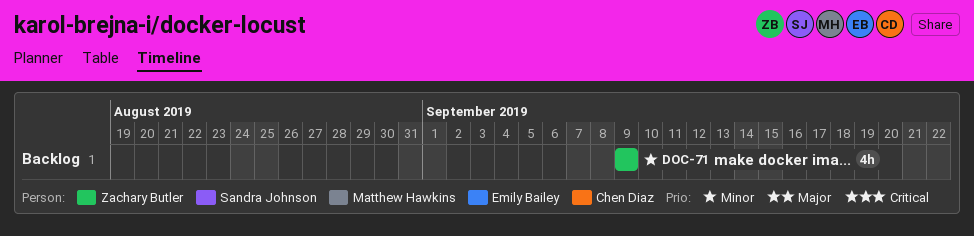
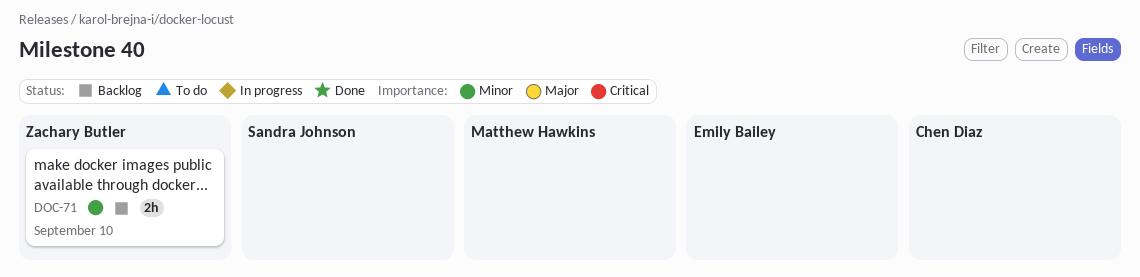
DOC-71, estimate: 4h -> 2h
DOC-71, due: Sep 9 -> Sep 10

